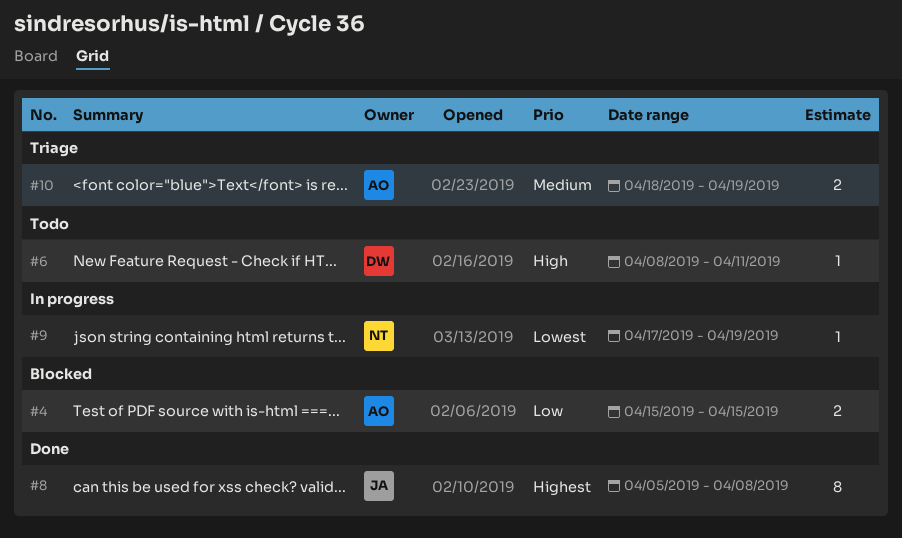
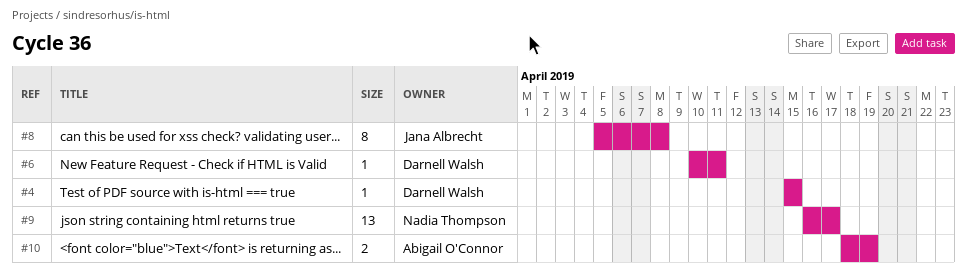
#4, owner: Abigail O'Connor -> Darnell Walsh
#4, estimate: 2 -> 1
#6, start: Apr 8 -> Apr 10
#9, estimate: 1 -> 13
#9, start: Apr 17 -> Apr 16
#9, due: Apr 19 -> Apr 17

